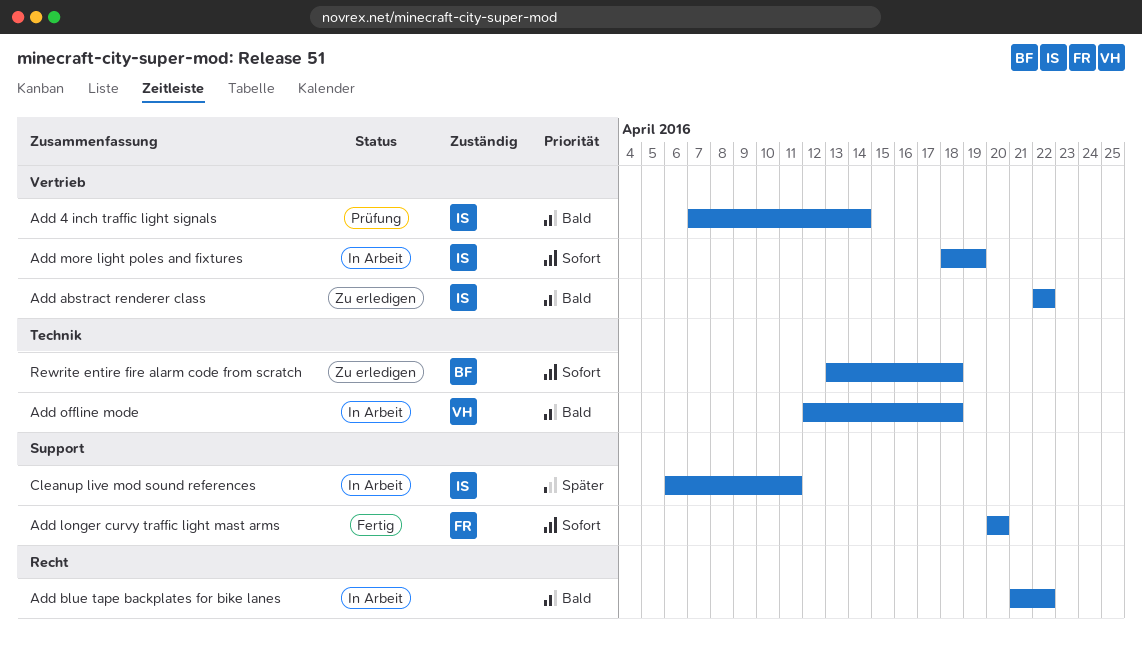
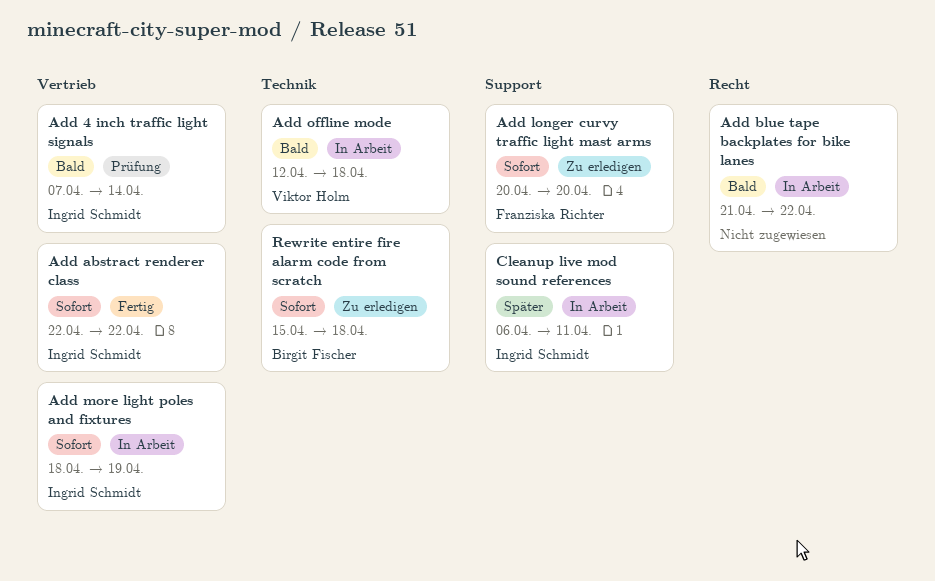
Add abstract renderer class, status: Zu erledigen -> Fertig
Add abstract renderer class, priority: Bald -> Sofort
Add longer curvy traffic light mast arms, status: Fertig -> Zu erledigen
Rewrite entire fire alarm code from scratch, start: Apr 13 -> Apr 15

